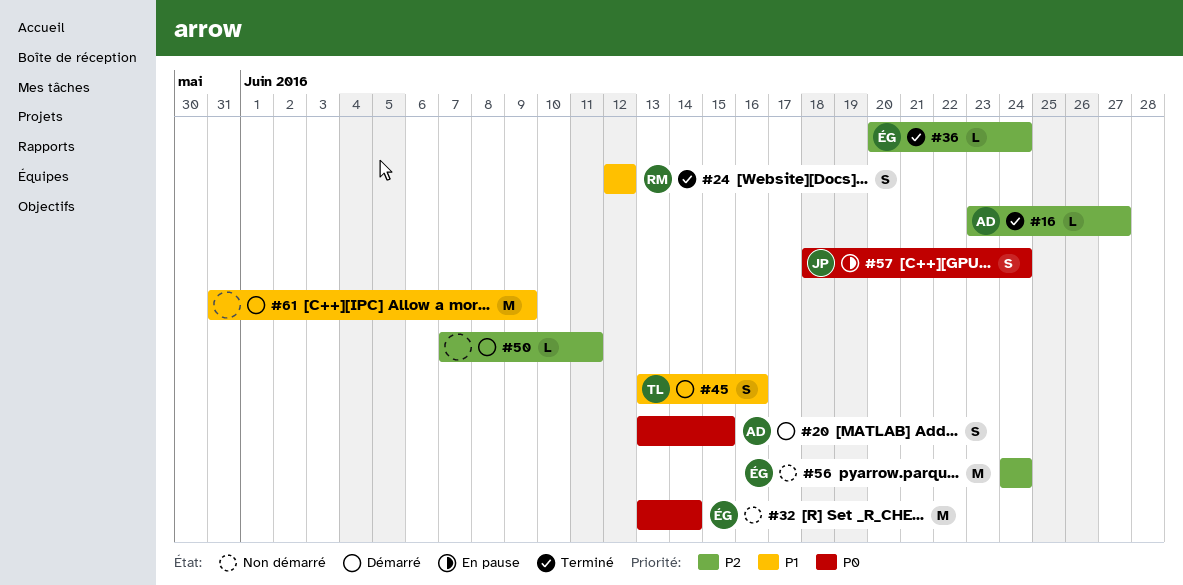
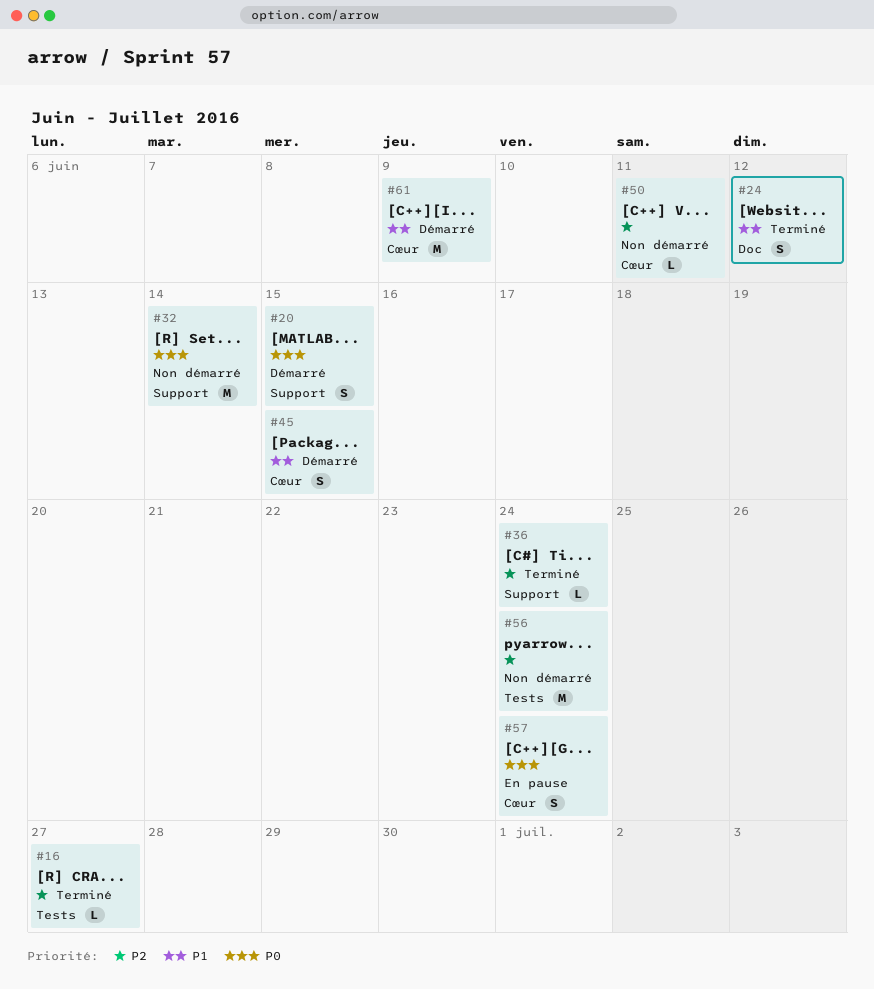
#45, due: Jun 16 -> Jun 15
#50, status: Démarré -> Non démarré

